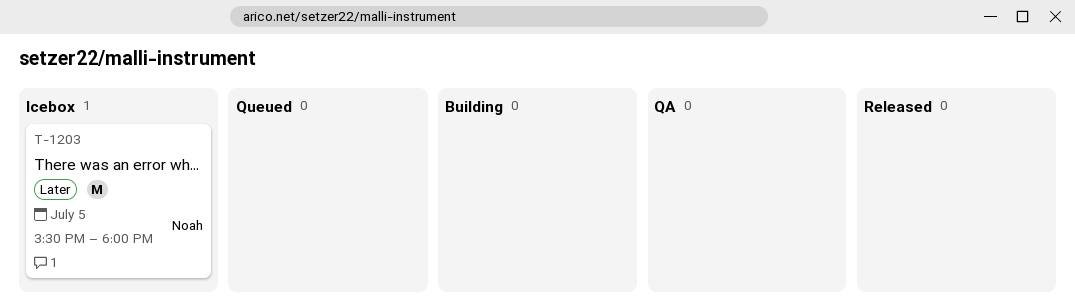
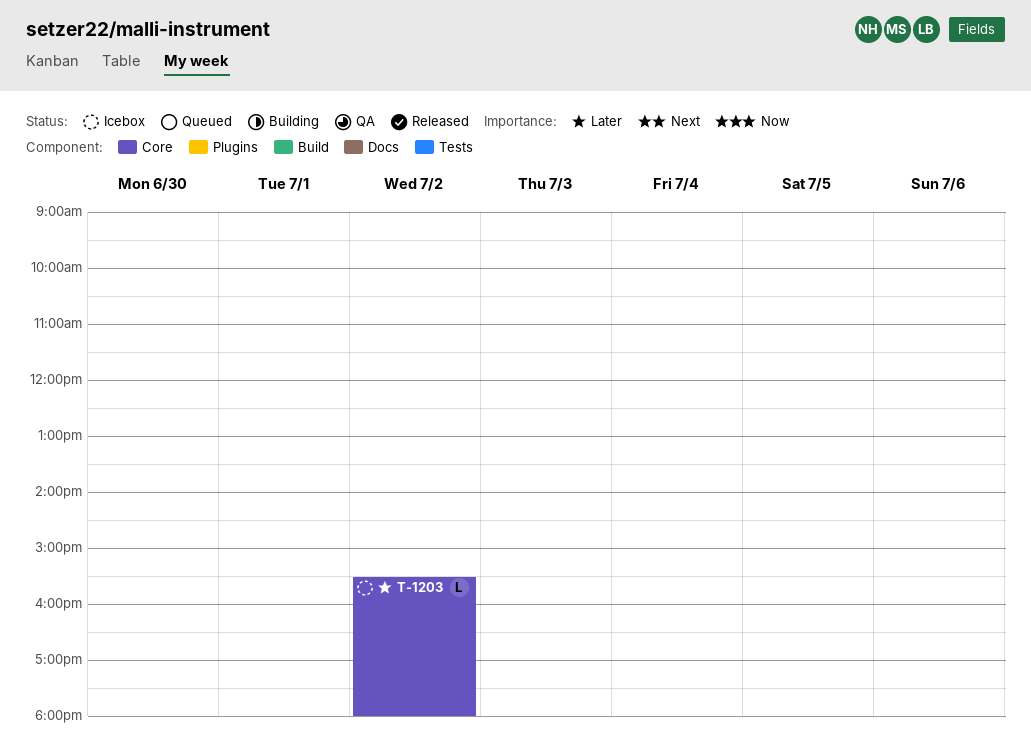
T-1203, estimate: M -> L
T-1203, day: Jul 5 -> Jul 2

